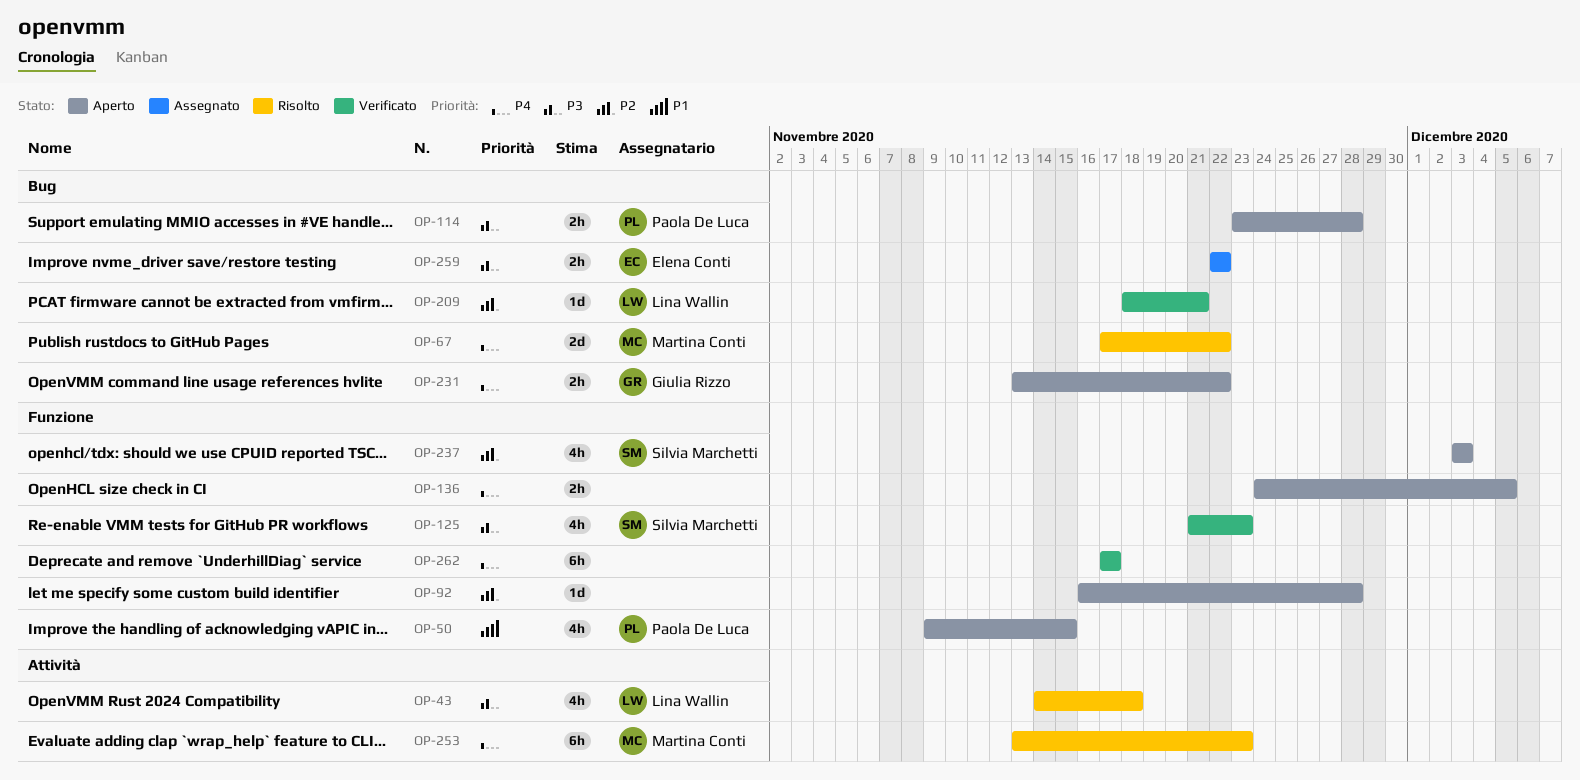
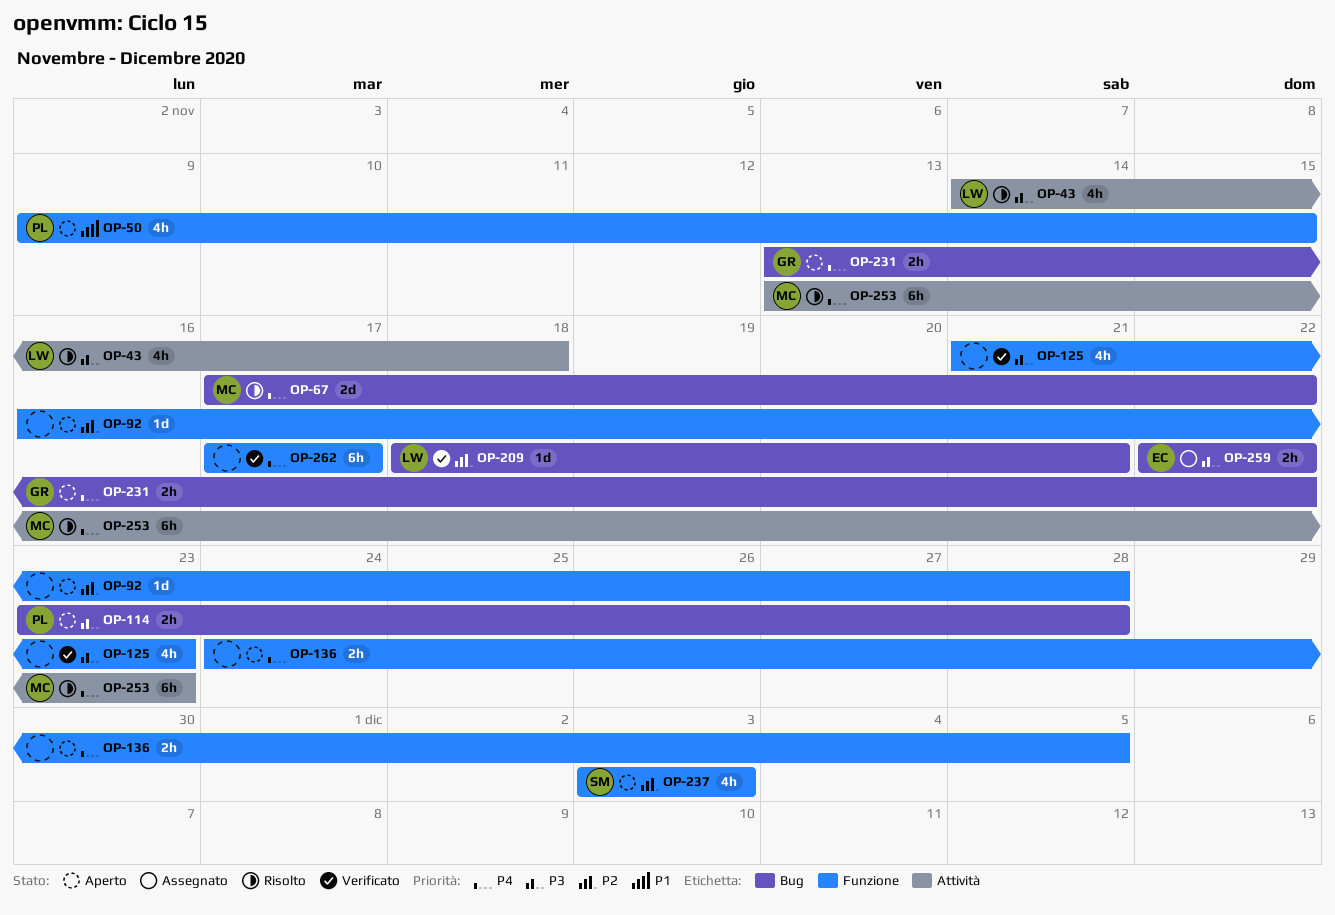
OP-125, owner: Silvia Marchetti -> none

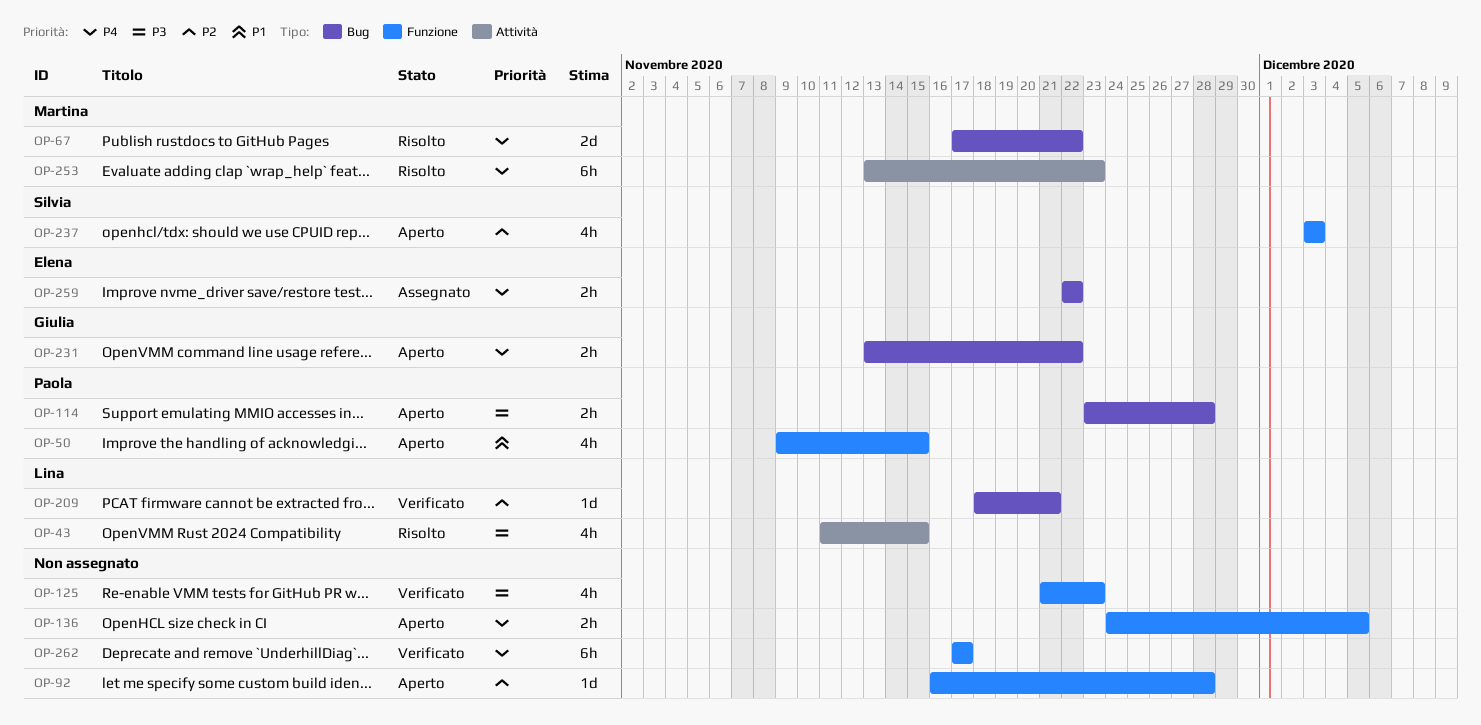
OP-43, start: Nov 14 -> Nov 11
OP-43, due: Nov 18 -> Nov 15
OP-259, priority: P3 -> P4

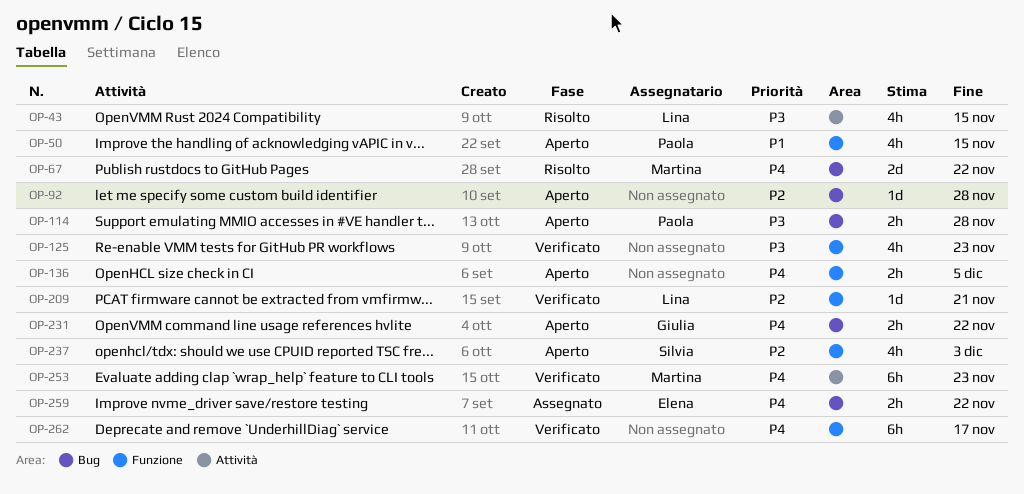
OP-92, label: Funzione -> Bug
OP-209, label: Bug -> Funzione
OP-253, status: Risolto -> Verificato

